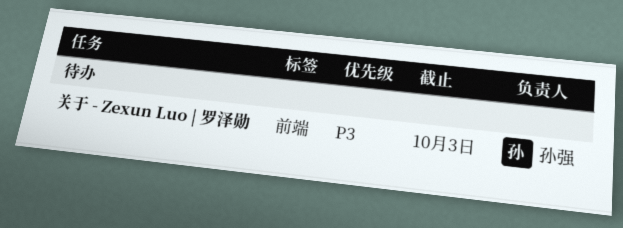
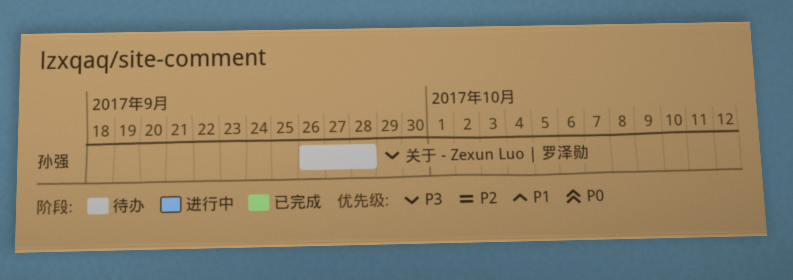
关于 - Zexun Luo | 罗泽勋, due: Oct 3 -> Sep 28

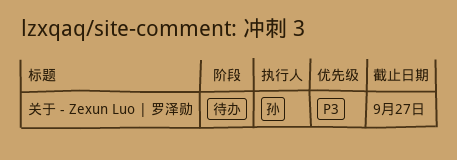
关于 - Zexun Luo | 罗泽勋, due: Sep 28 -> Sep 27

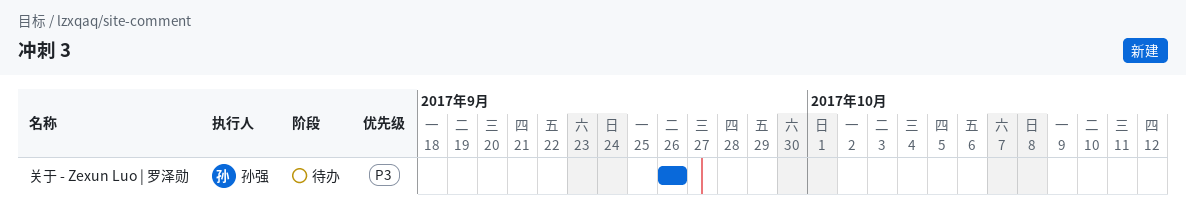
关于 - Zexun Luo | 罗泽勋, due: Sep 27 -> Sep 26

